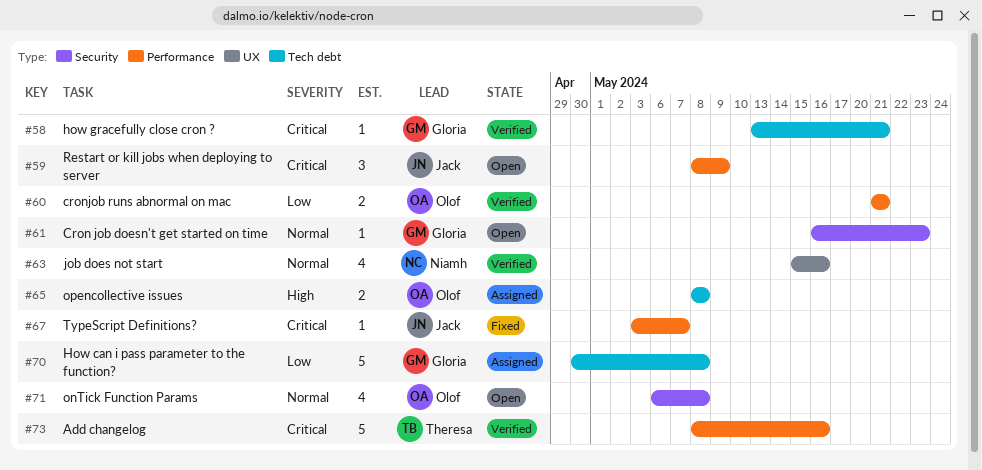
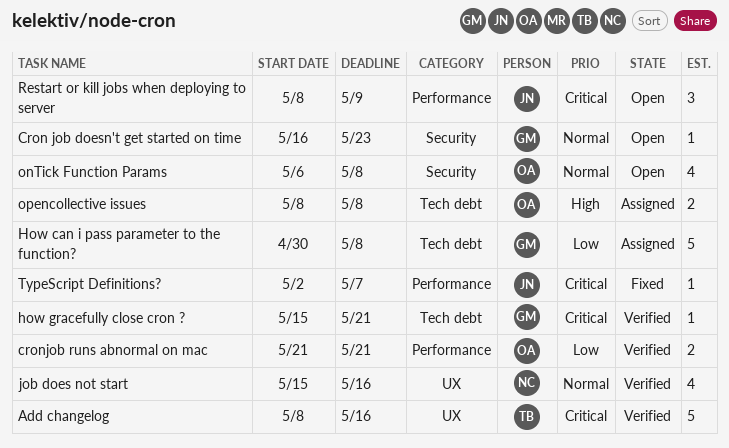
Add changelog, label: Performance -> UX
how gracefully close cron ?, start: May 13 -> May 15
TypeScript Definitions?, start: May 3 -> May 2

